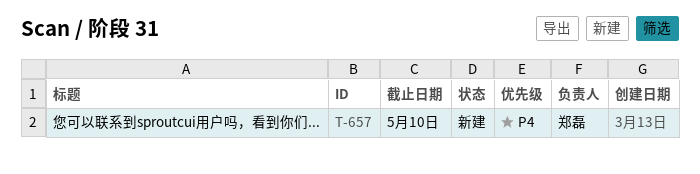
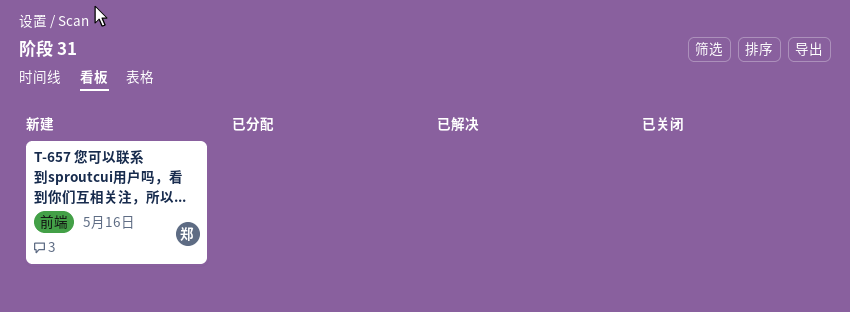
T-657, due: May 10 -> May 16

